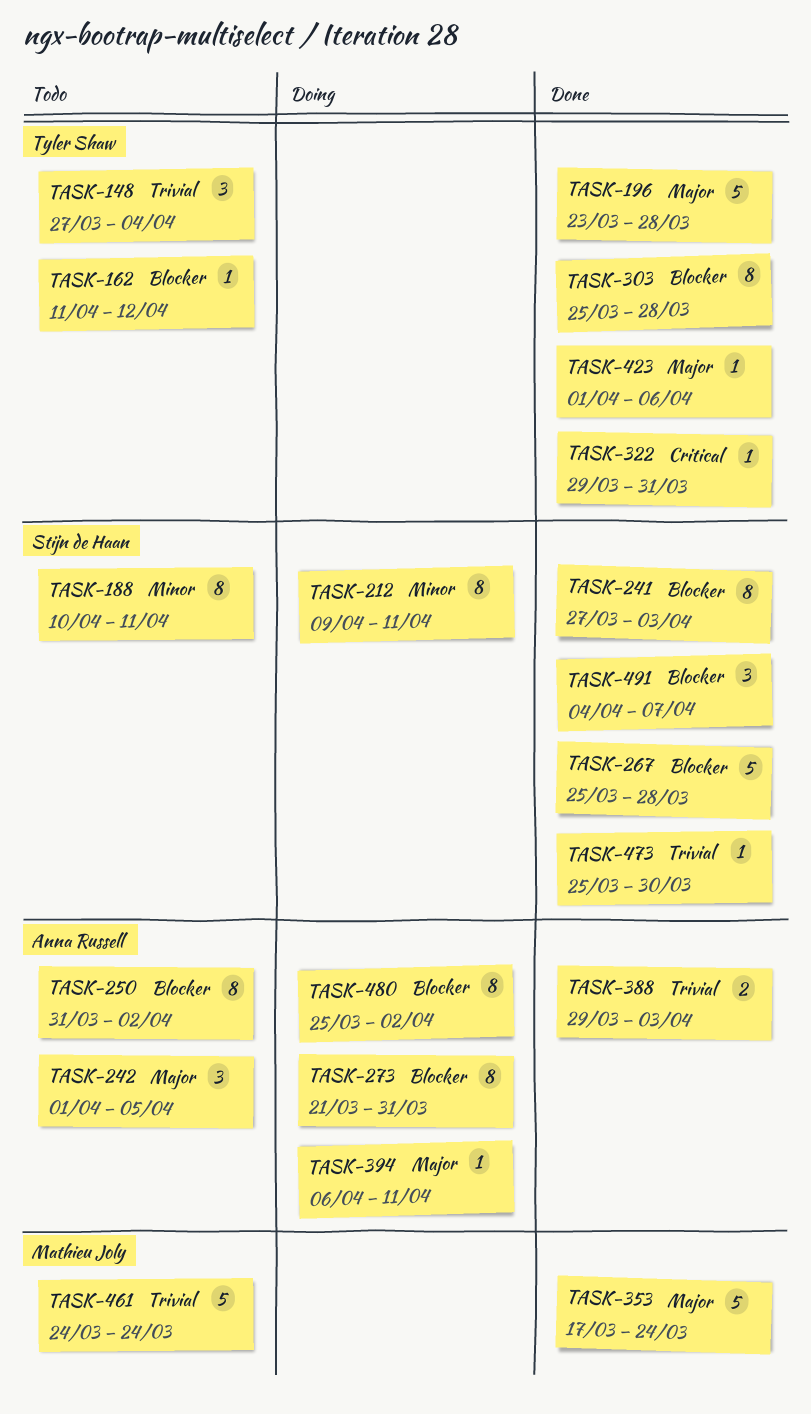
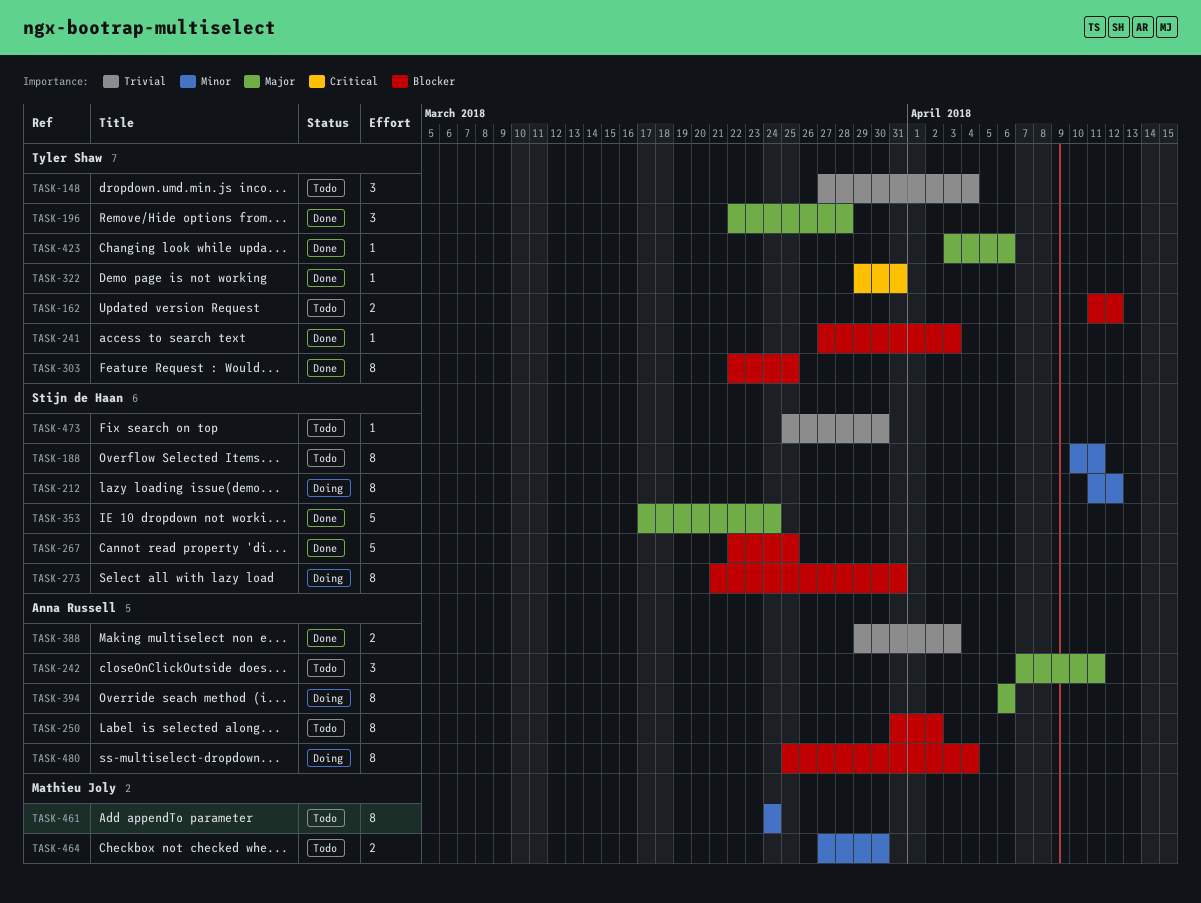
TASK-162, estimate: 1 -> 2
TASK-196, estimate: 5 -> 3
TASK-196, start: Mar 23 -> Mar 22
TASK-212, start: Apr 9 -> Apr 11
TASK-212, due: Apr 11 -> Apr 12
TASK-241, owner: Stijn de Haan -> Tyler Shaw
TASK-241, estimate: 8 -> 1
TASK-242, start: Apr 1 -> Apr 7
TASK-242, due: Apr 5 -> Apr 11
TASK-267, start: Mar 25 -> Mar 22
TASK-267, due: Mar 28 -> Mar 25
TASK-273, owner: Anna Russell -> Stijn de Haan
TASK-303, start: Mar 25 -> Mar 22
TASK-303, due: Mar 28 -> Mar 25
TASK-353, owner: Mathieu Joly -> Stijn de Haan
TASK-394, estimate: 1 -> 8
TASK-394, due: Apr 11 -> Apr 6
TASK-423, start: Apr 1 -> Apr 3
TASK-461, priority: Trivial -> Minor
TASK-461, estimate: 5 -> 8
TASK-464: none -> present
TASK-473, status: Done -> Todo
TASK-480, due: Apr 2 -> Apr 4
TASK-491: present -> none

